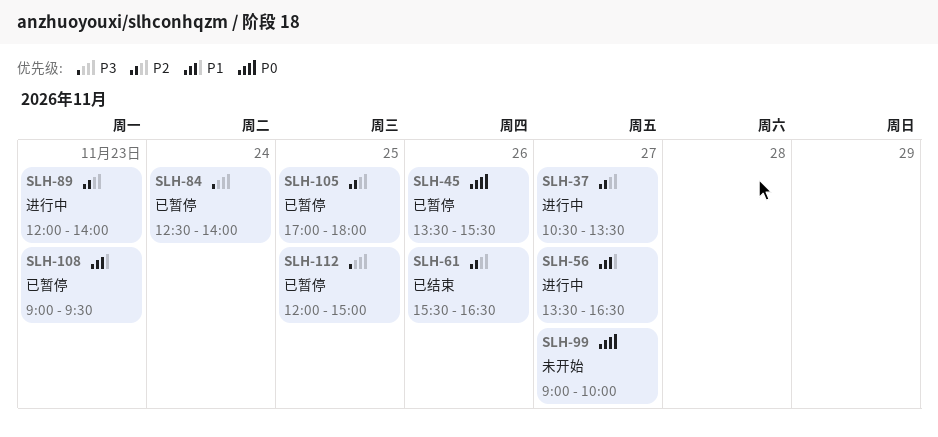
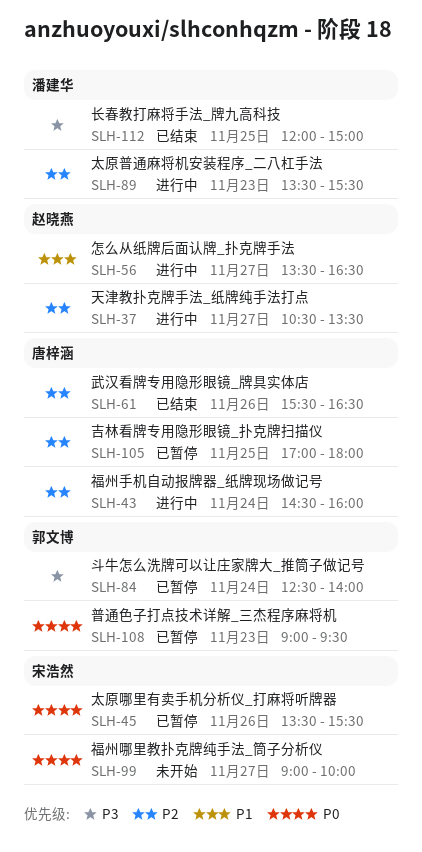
SLH-43: none -> present
SLH-89, begins: 12:00 -> 13:30
SLH-89, ends: 14:00 -> 15:30
SLH-108, priority: P1 -> P0
SLH-112, status: 已暂停 -> 已结束

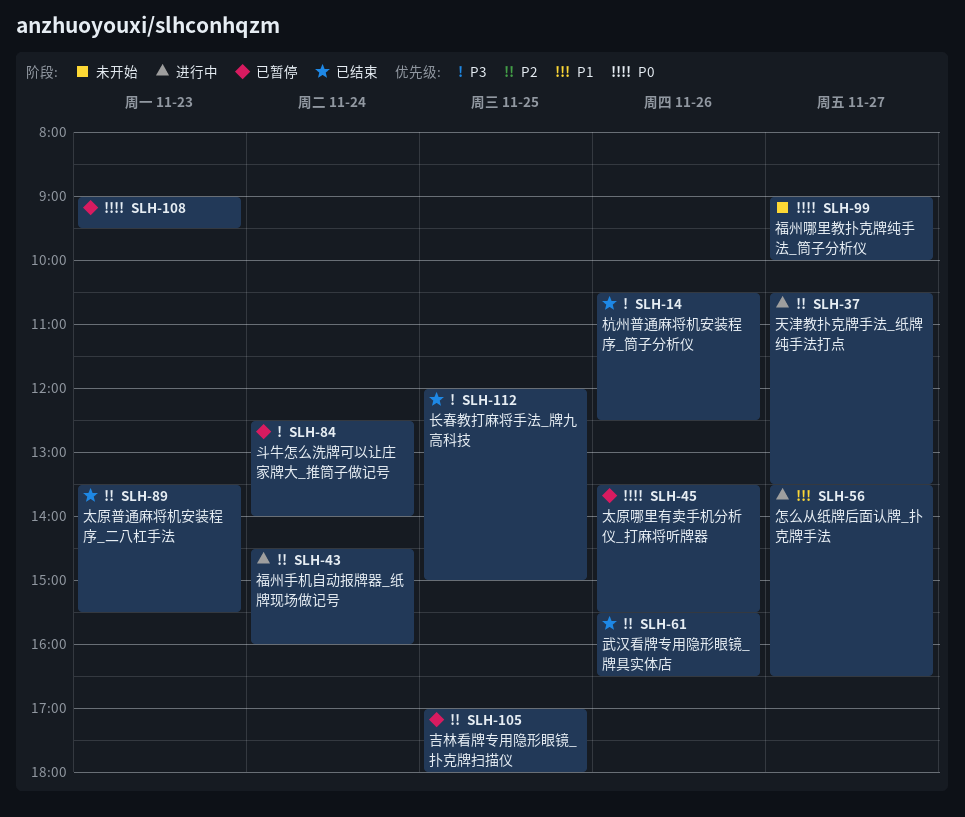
SLH-14: none -> present
SLH-89, status: 进行中 -> 已结束

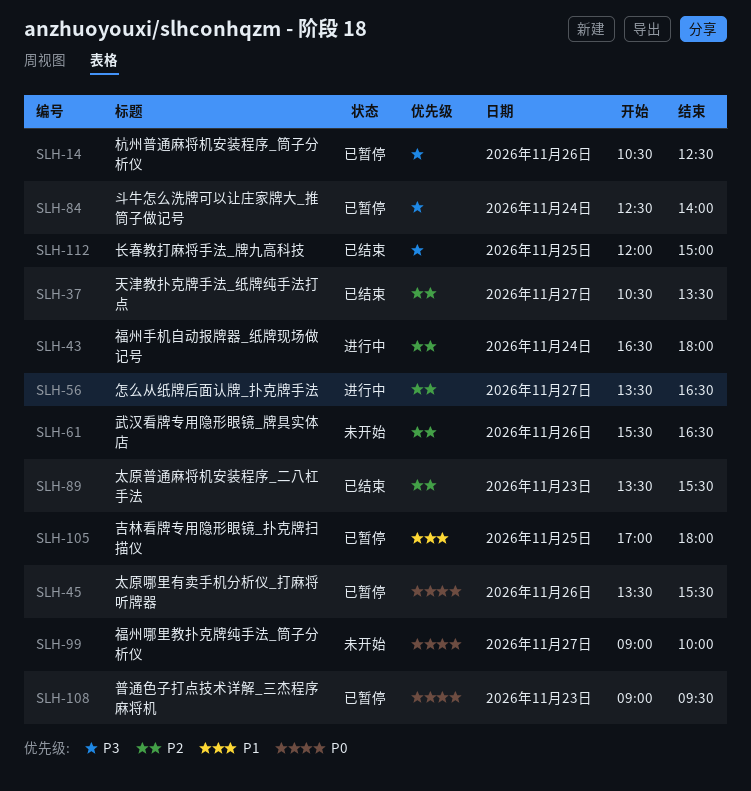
SLH-14, status: 已结束 -> 已暂停
SLH-37, status: 进行中 -> 已结束
SLH-43, begins: 14:30 -> 16:30
SLH-43, ends: 16:00 -> 18:00
SLH-56, priority: P1 -> P2
SLH-61, status: 已结束 -> 未开始
SLH-105, priority: P2 -> P1

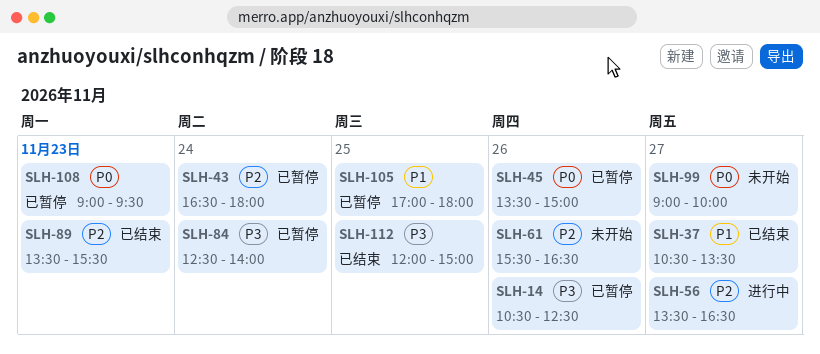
SLH-37, priority: P2 -> P1
SLH-43, status: 进行中 -> 已暂停
SLH-45, ends: 15:30 -> 15:00

